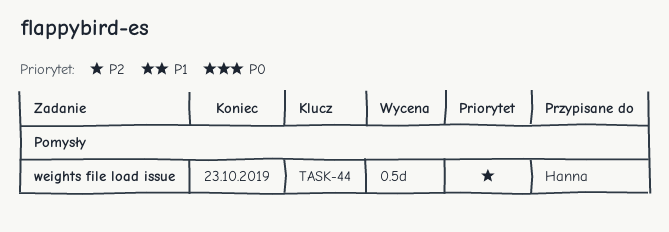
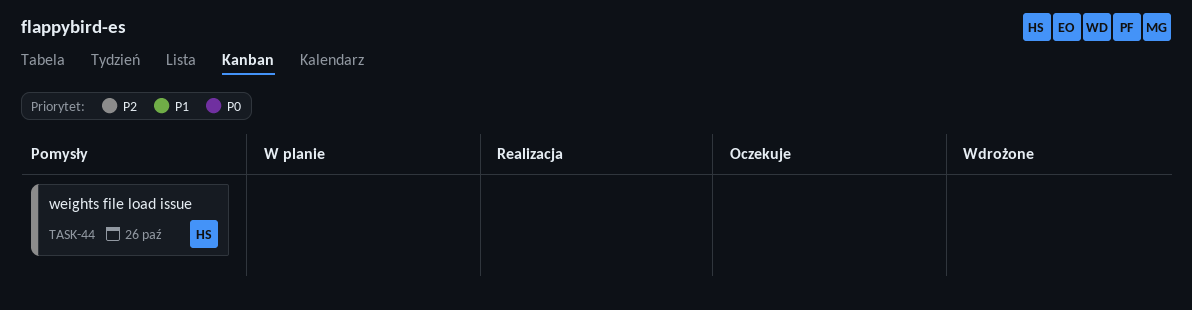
TASK-44, due: Oct 23 -> Oct 26

